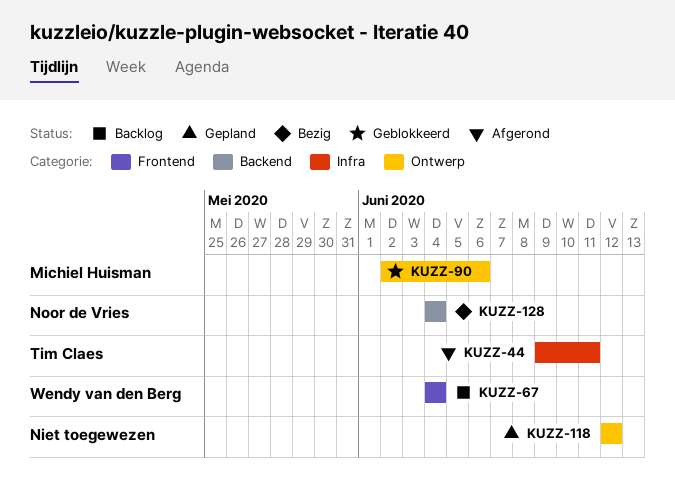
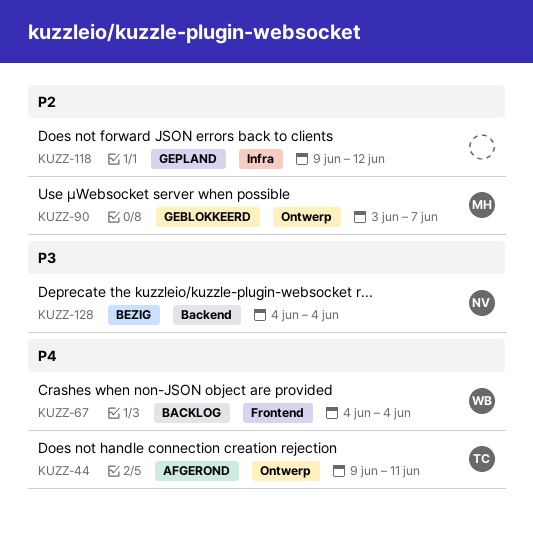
KUZZ-44, label: Infra -> Ontwerp
KUZZ-90, start: Jun 2 -> Jun 3
KUZZ-90, due: Jun 6 -> Jun 7
KUZZ-118, label: Ontwerp -> Infra
KUZZ-118, start: Jun 12 -> Jun 9

